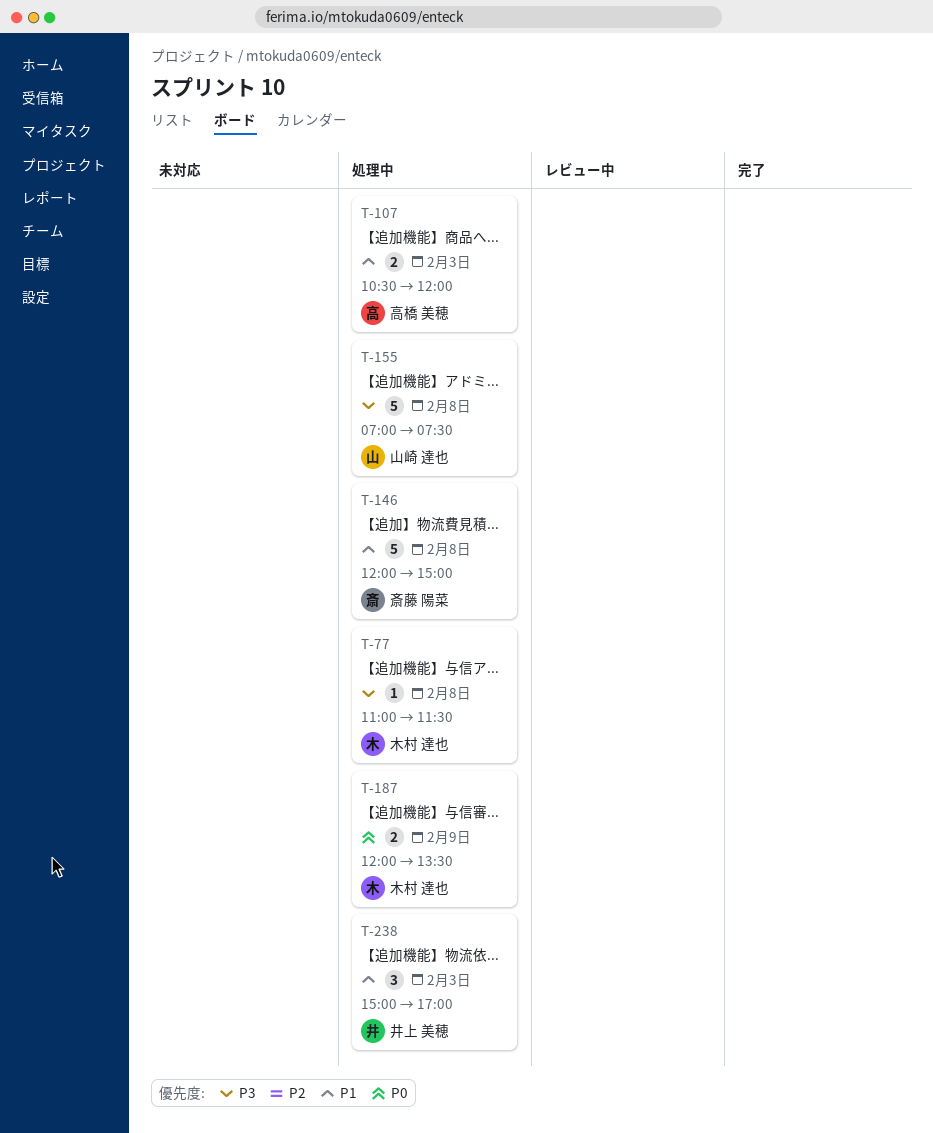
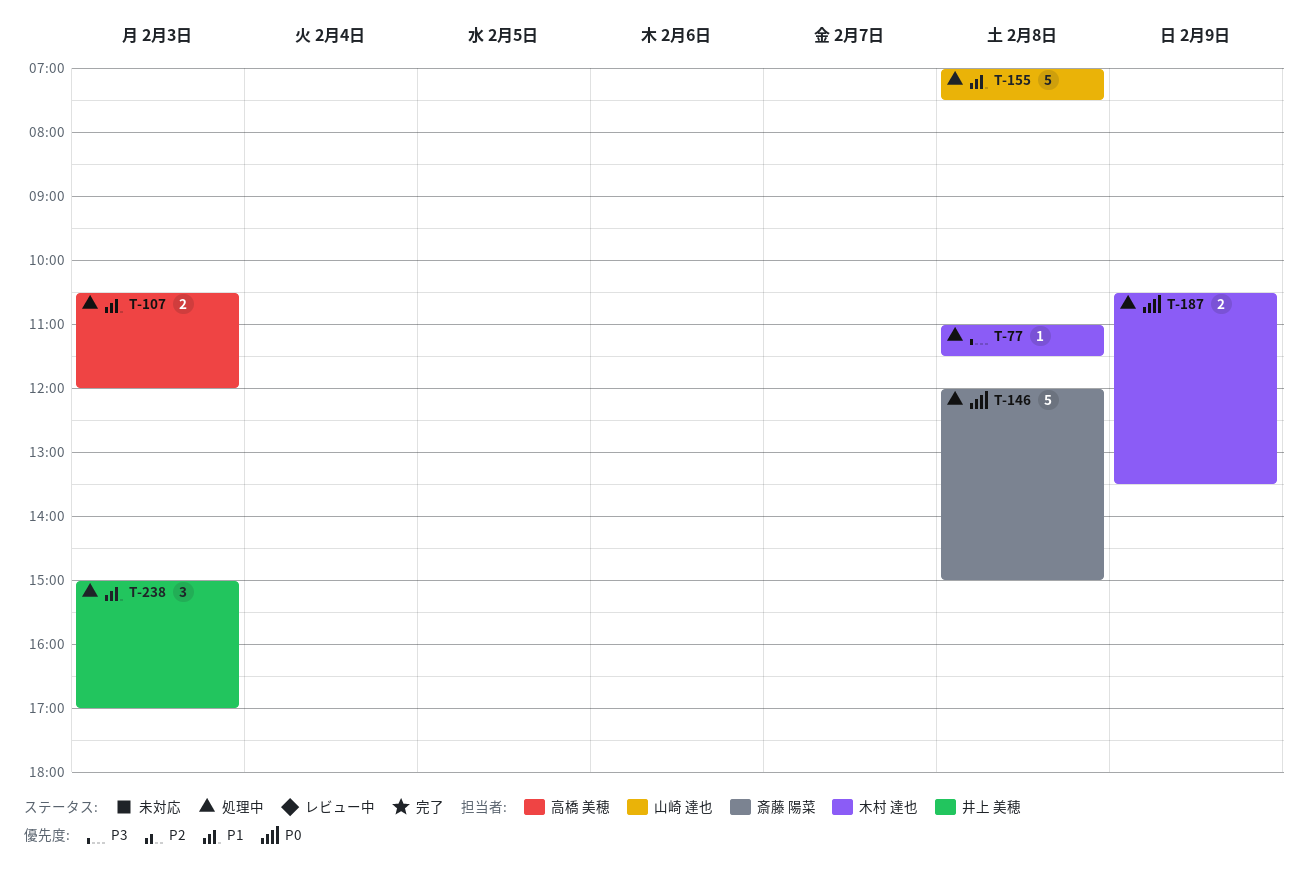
T-146, priority: P1 -> P0
T-155, priority: P3 -> P1
T-187, begins: 12:00 -> 10:30

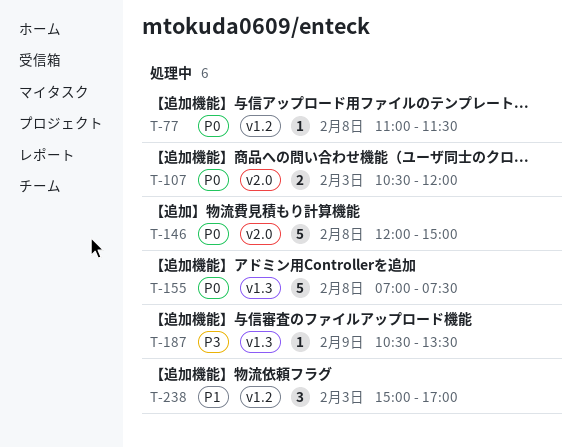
T-77, priority: P3 -> P0
T-107, priority: P1 -> P0
T-155, priority: P1 -> P0
T-187, priority: P0 -> P3
T-187, estimate: 2 -> 1

